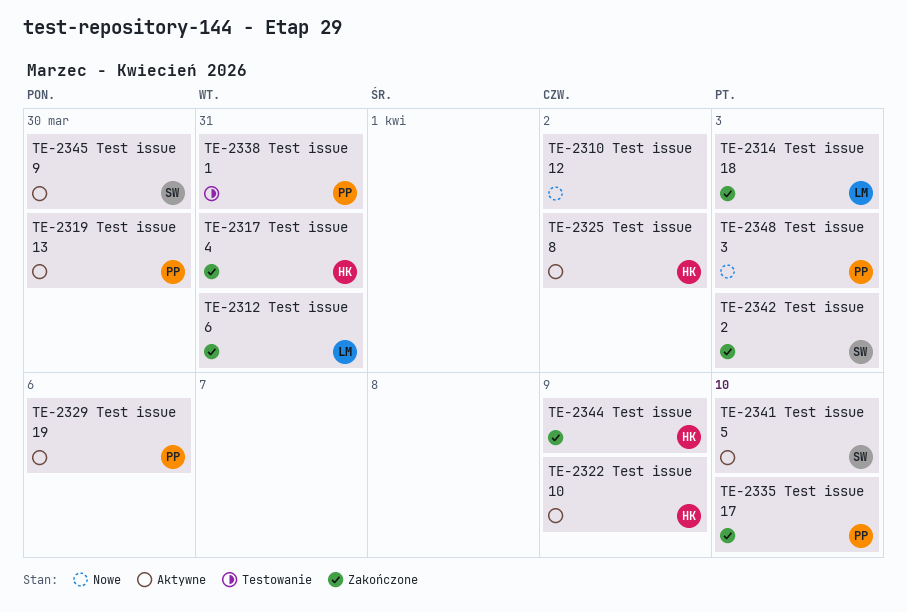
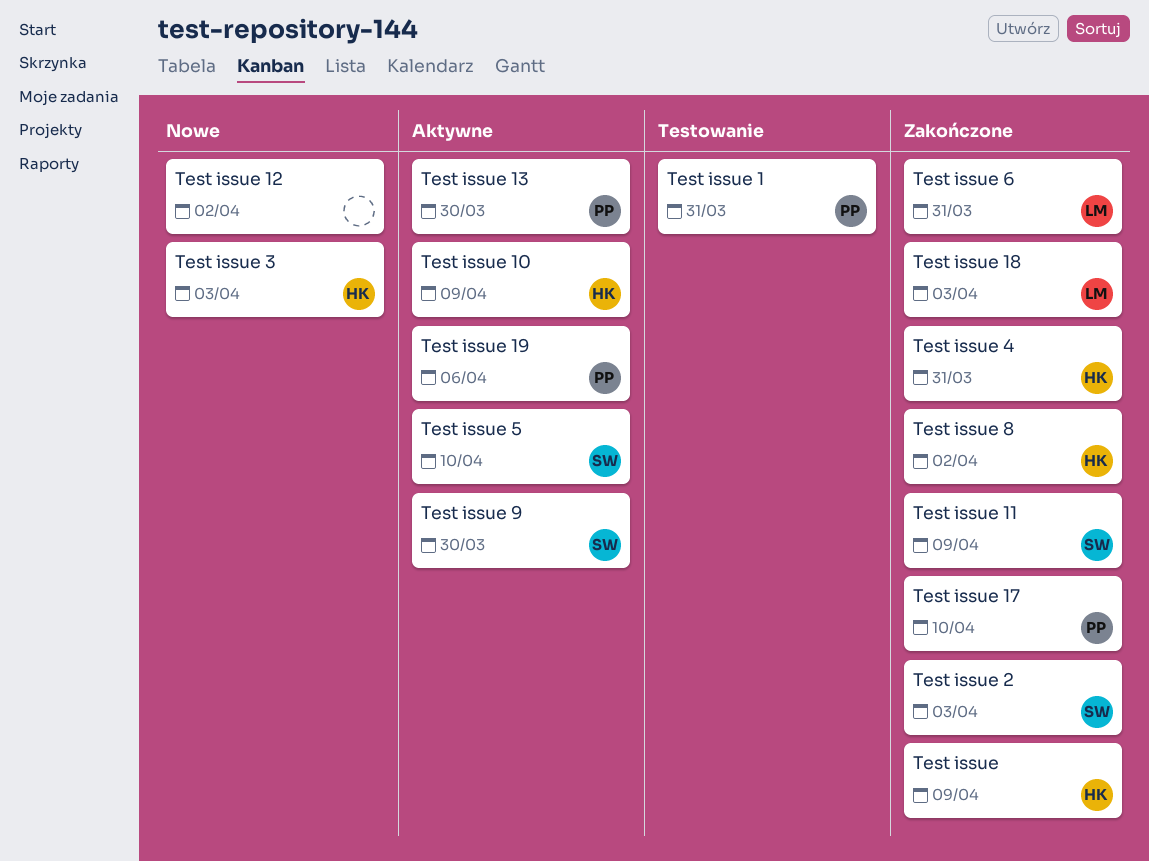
Test issue 11: none -> present
Test issue 3, owner: PP -> HK
Test issue 8, status: Aktywne -> Zakończone

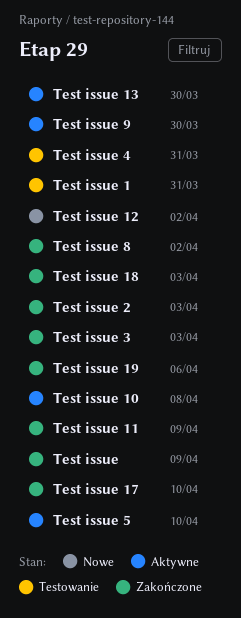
Test issue 10, due: Apr 9 -> Apr 8
Test issue 19, status: Aktywne -> Zakończone
Test issue 3, status: Nowe -> Zakończone
Test issue 4, status: Zakończone -> Testowanie
Test issue 6: present -> none

